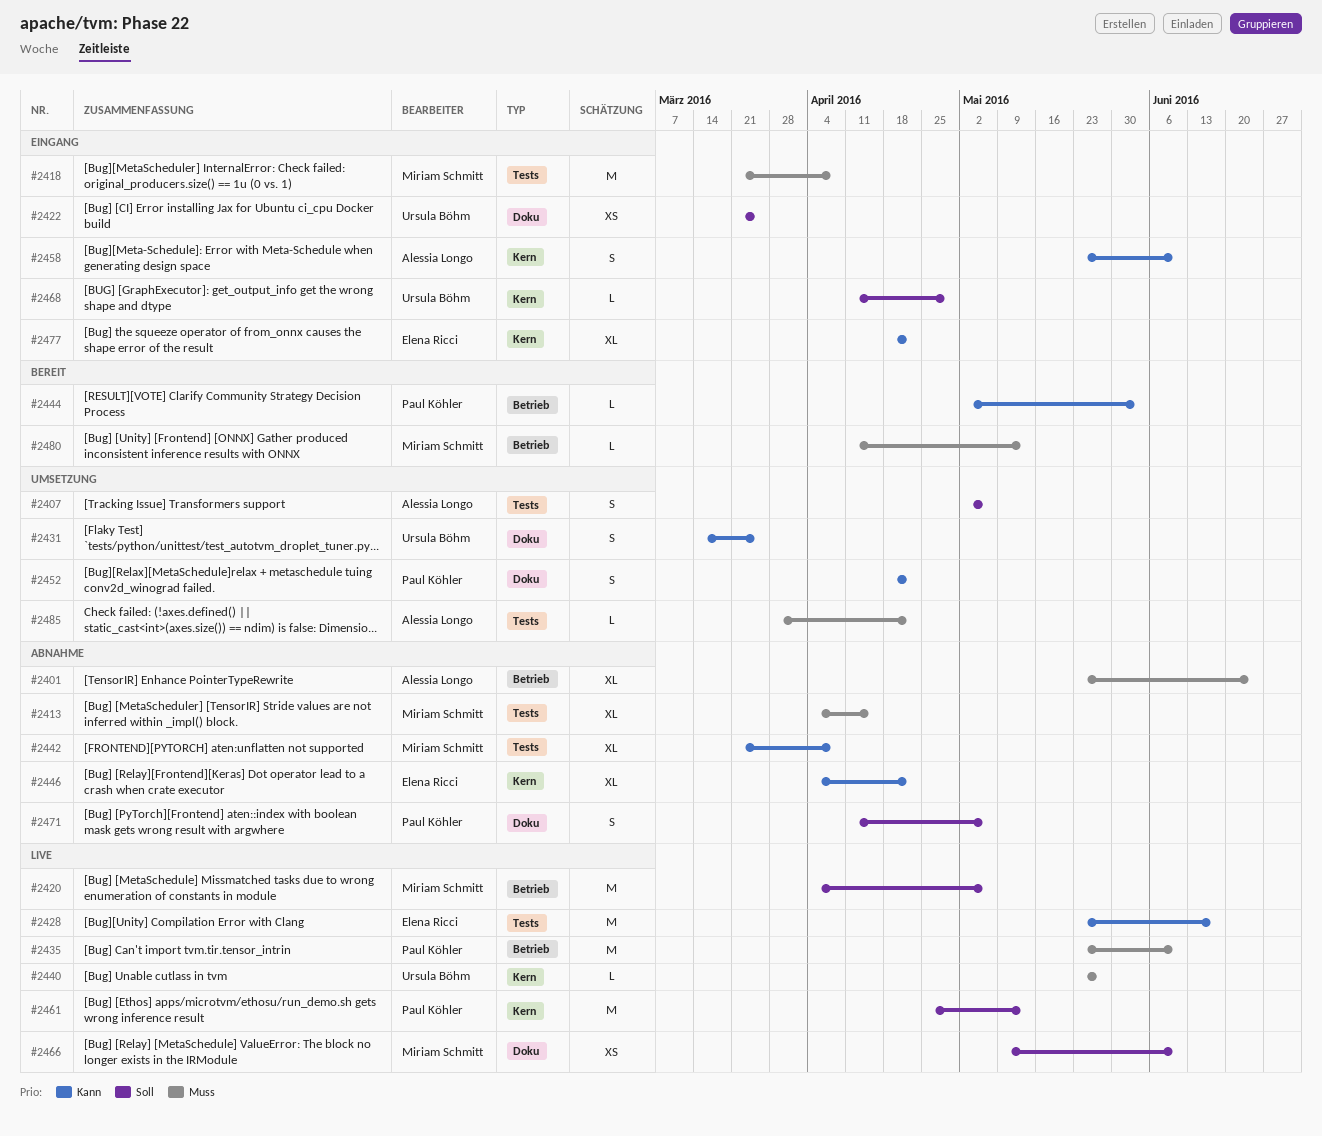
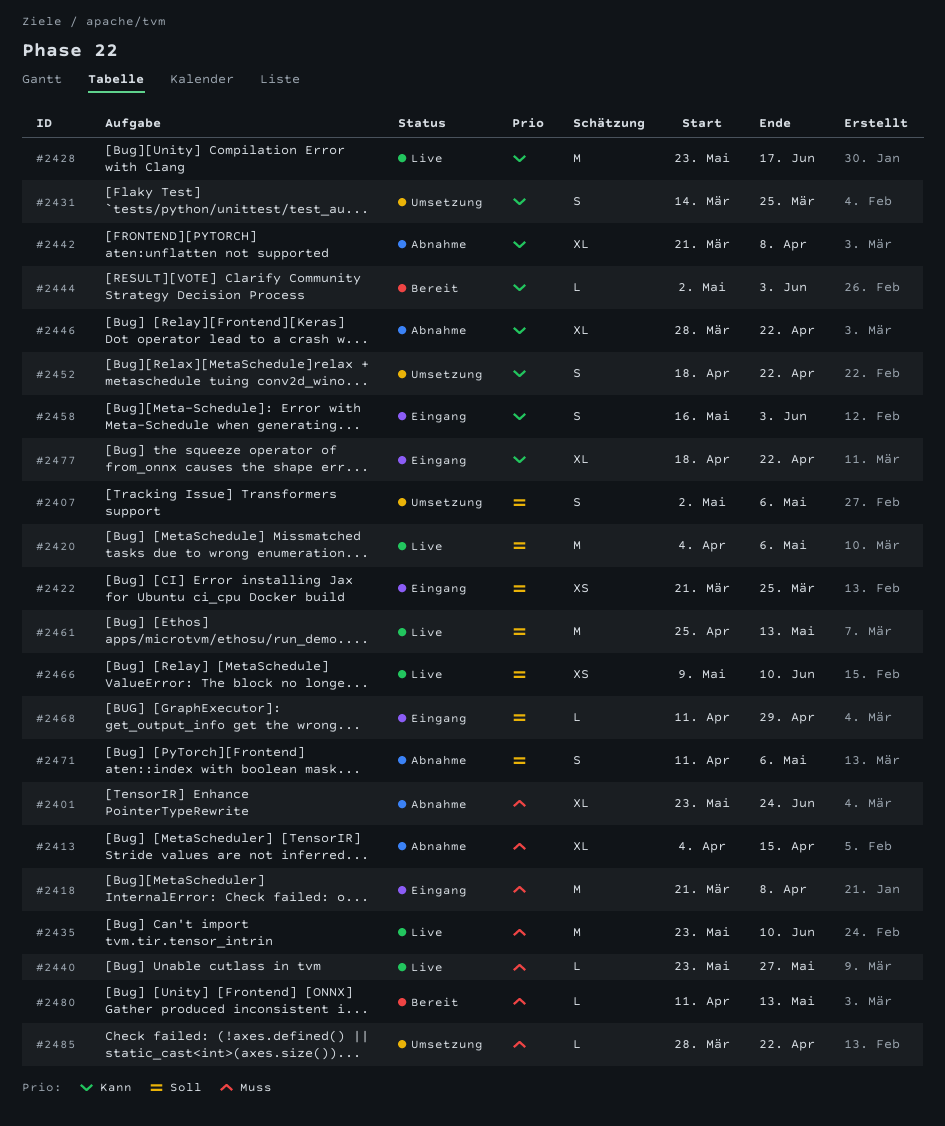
#2446, start: Apr 4 -> Mar 28
#2458, start: May 23 -> May 16
#2458, due: Jun 10 -> Jun 3

